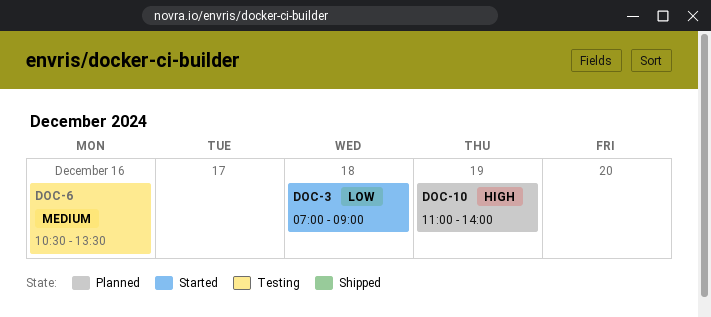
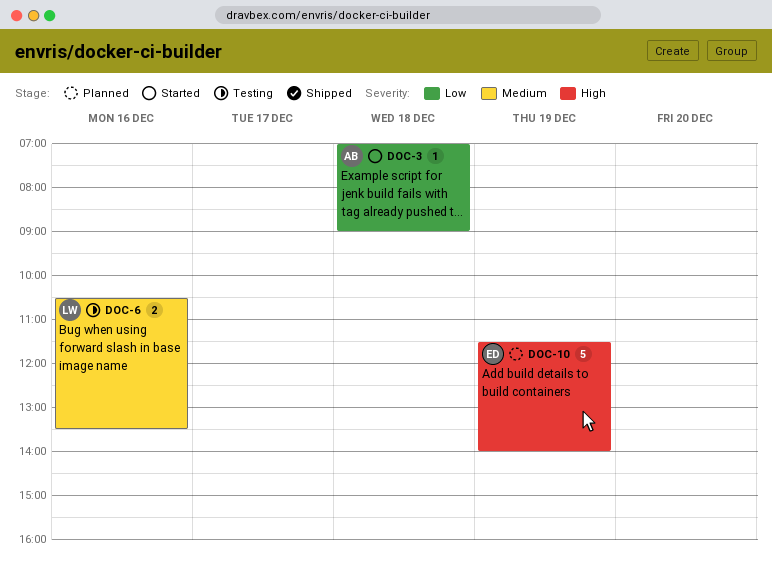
DOC-10, begins: 11:00 -> 11:30

